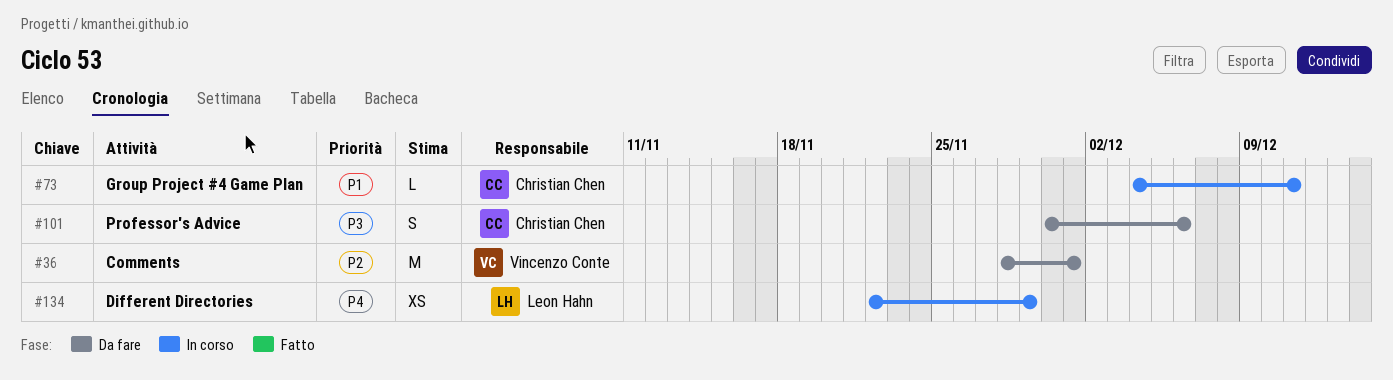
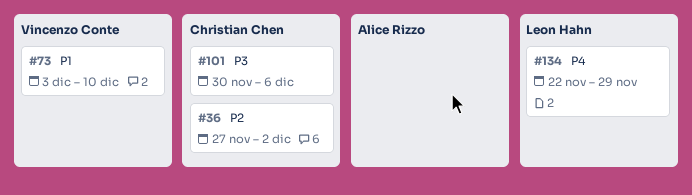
#36, owner: Vincenzo Conte -> Christian Chen
#36, start: Nov 28 -> Nov 27
#36, due: Dec 1 -> Dec 2
#73, owner: Christian Chen -> Vincenzo Conte
#73, start: Dec 4 -> Dec 3
#73, due: Dec 11 -> Dec 10

